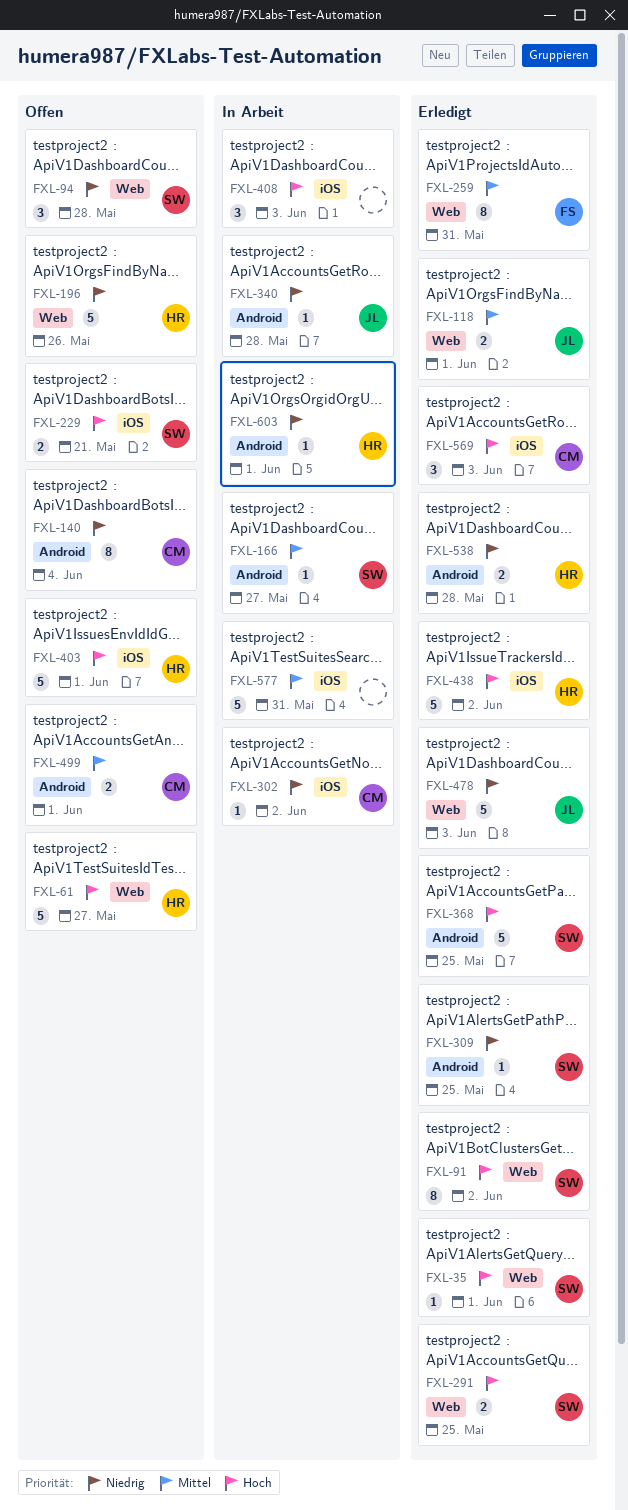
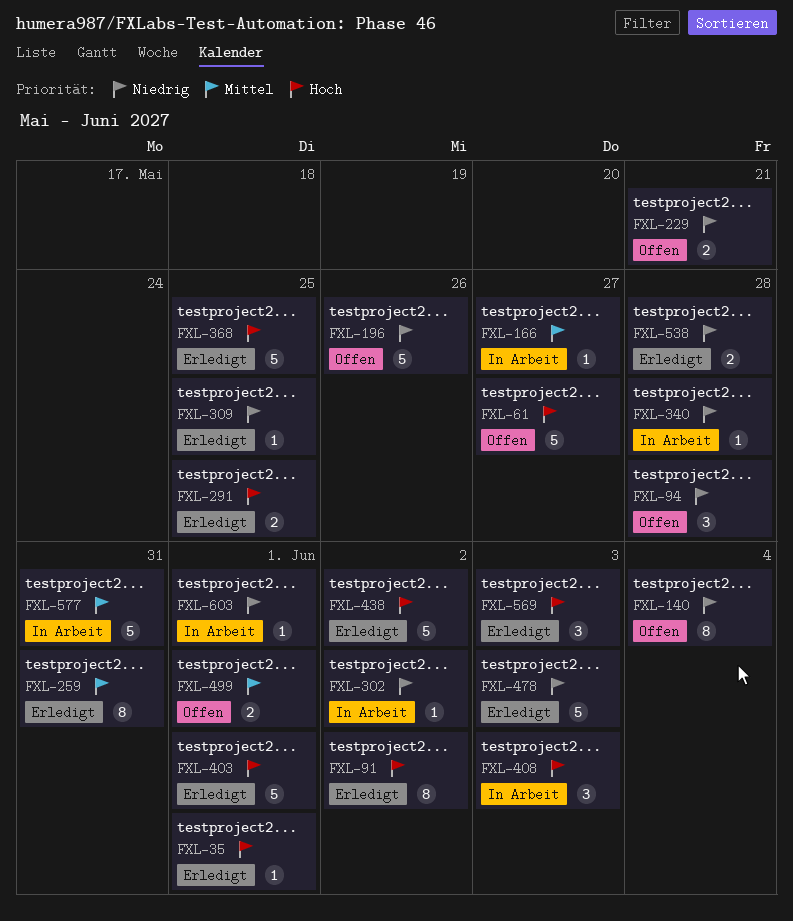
FXL-118: present -> none
FXL-229, priority: Hoch -> Niedrig
FXL-403, status: Offen -> Erledigt

